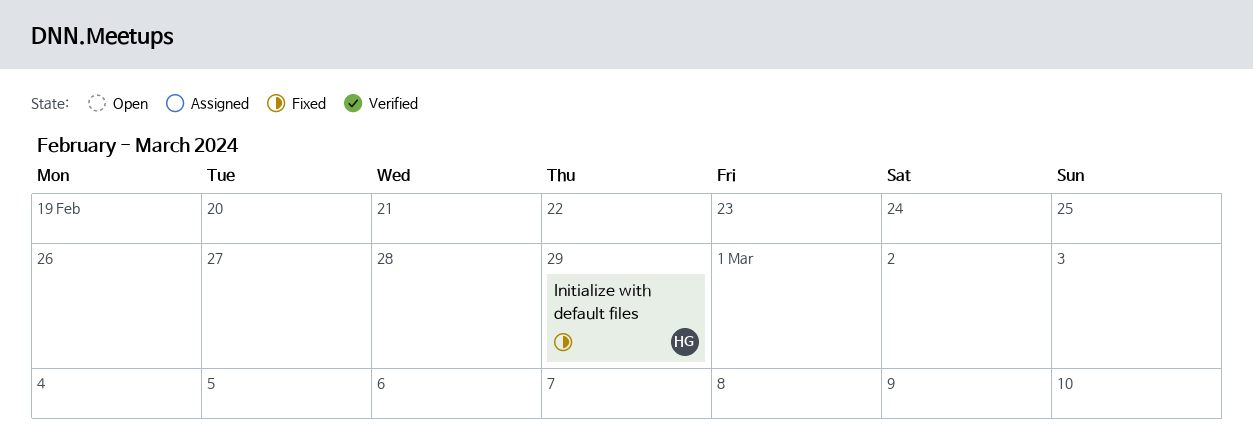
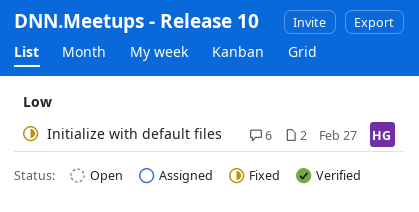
Initialize with default files, due: Feb 29 -> Feb 27

